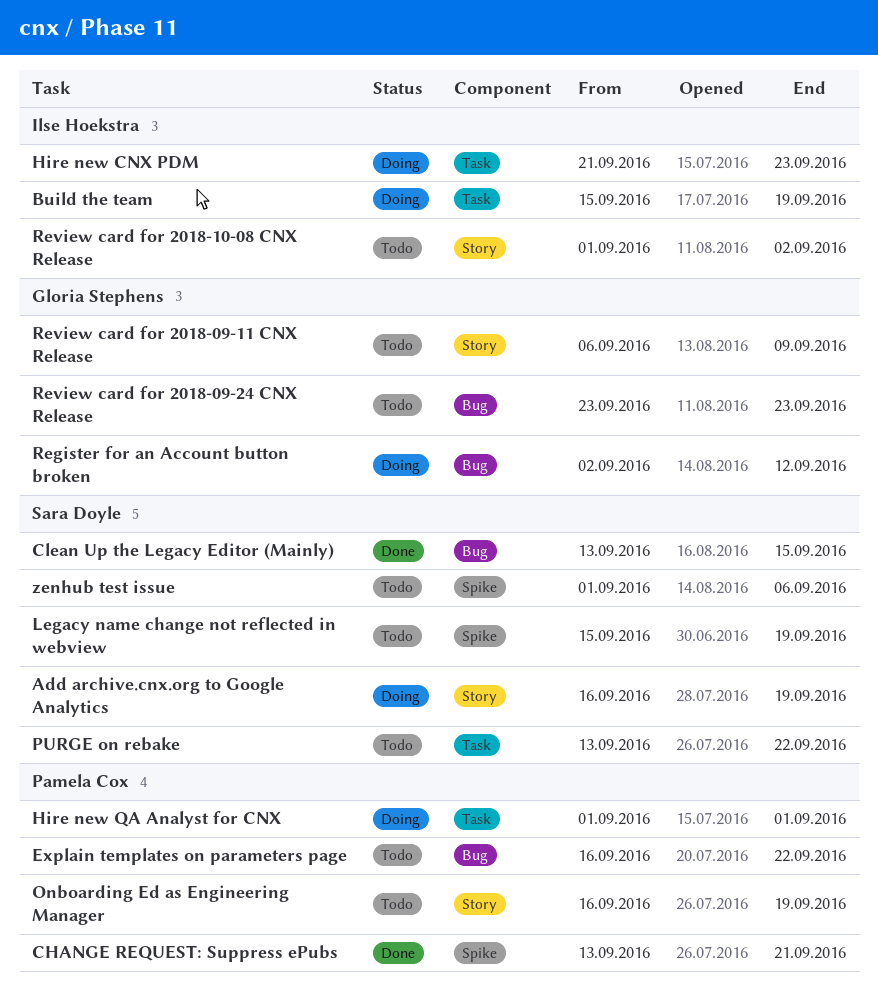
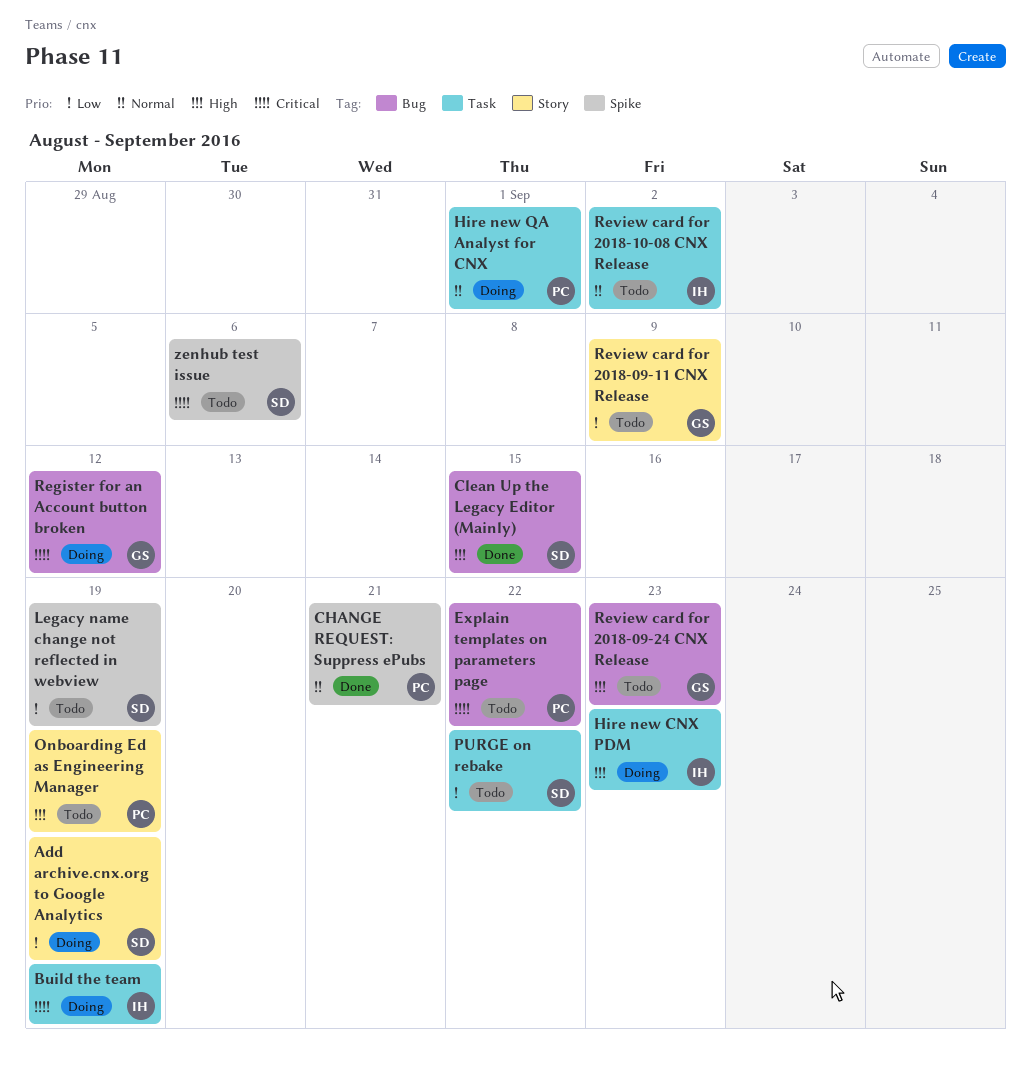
Review card for 2018-10-08 CNX Release, label: Story -> Task

